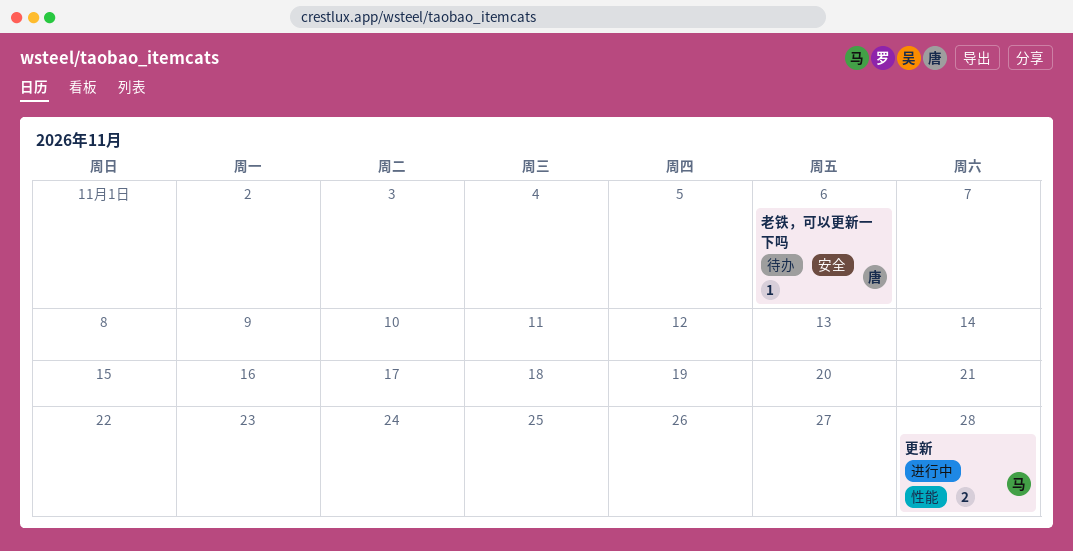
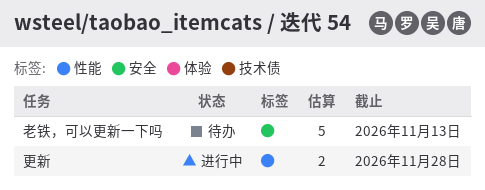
老铁，可以更新一下吗, estimate: 1 -> 5
老铁，可以更新一下吗, due: Nov 6 -> Nov 13

